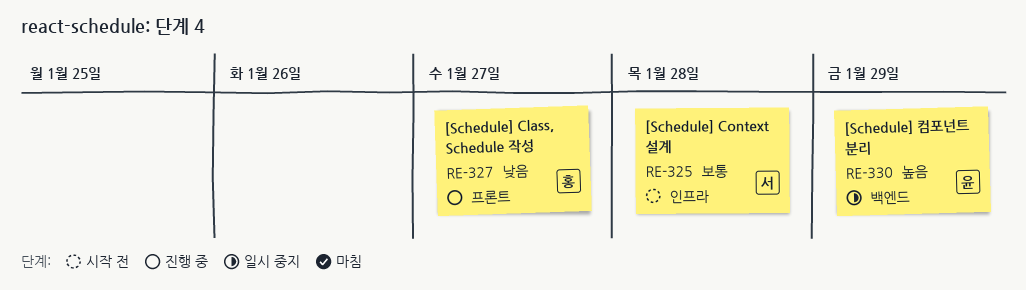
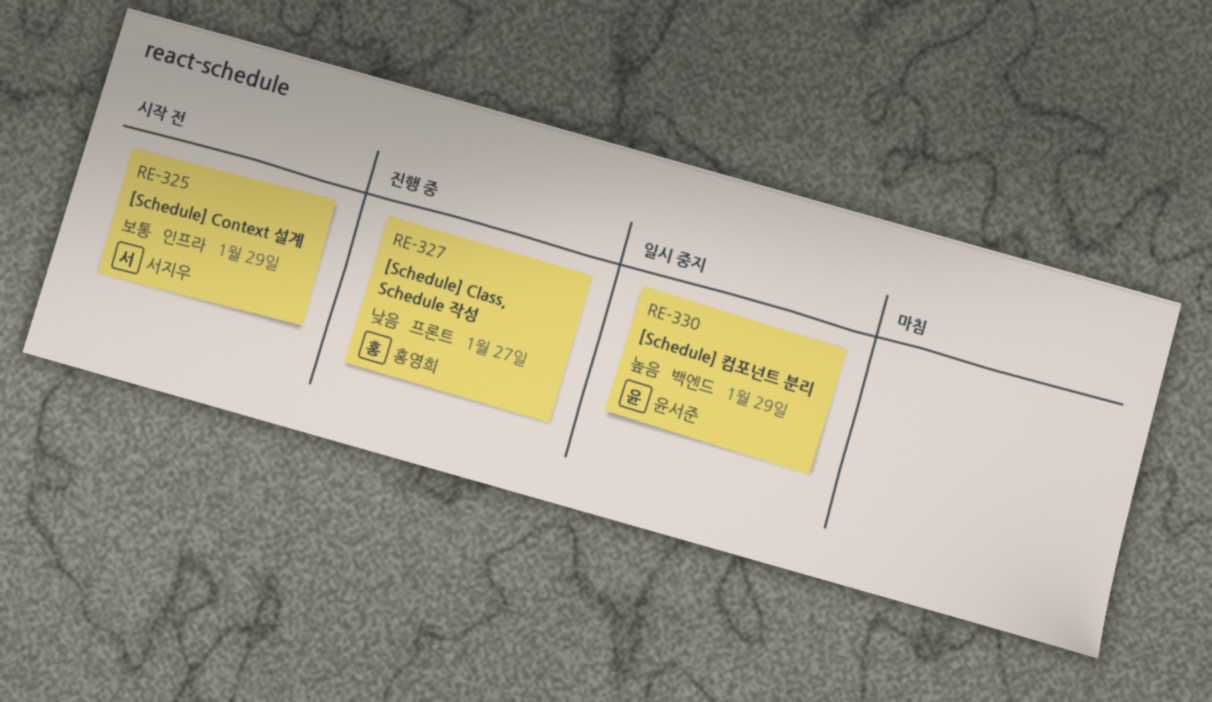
RE-325, due: Jan 28 -> Jan 29

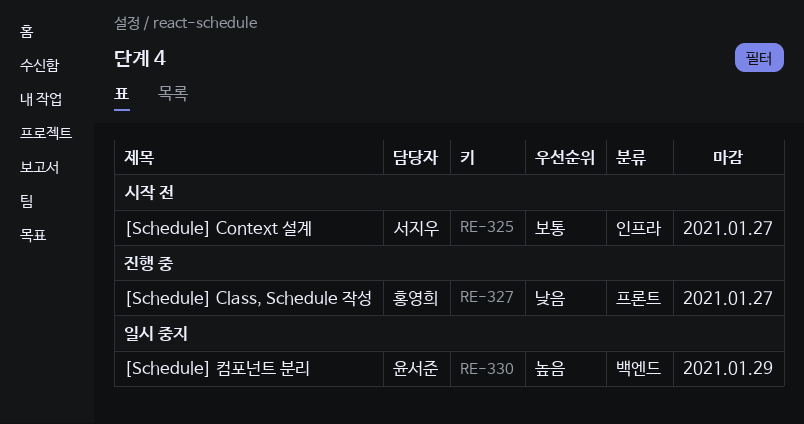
RE-325, due: Jan 29 -> Jan 27

